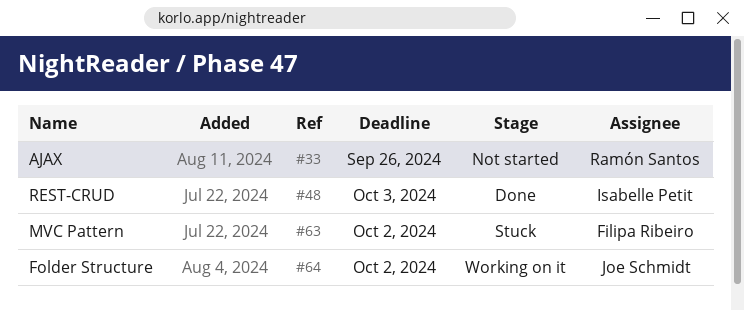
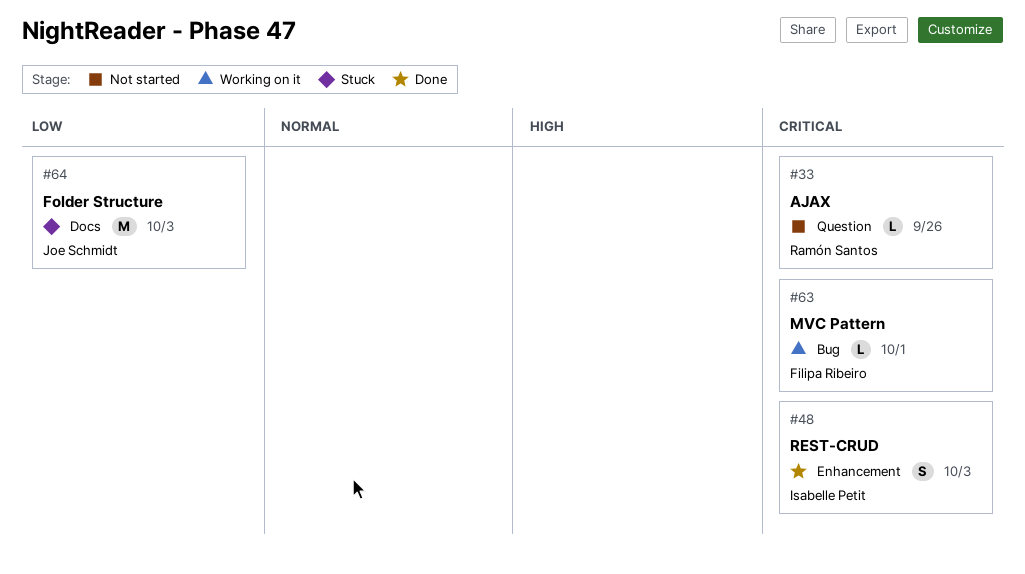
#63, status: Stuck -> Working on it
#63, due: Oct 2 -> Oct 1
#64, status: Working on it -> Stuck
#64, due: Oct 2 -> Oct 3

